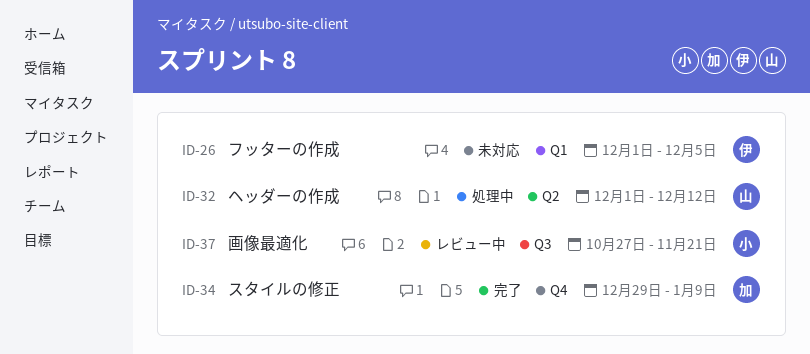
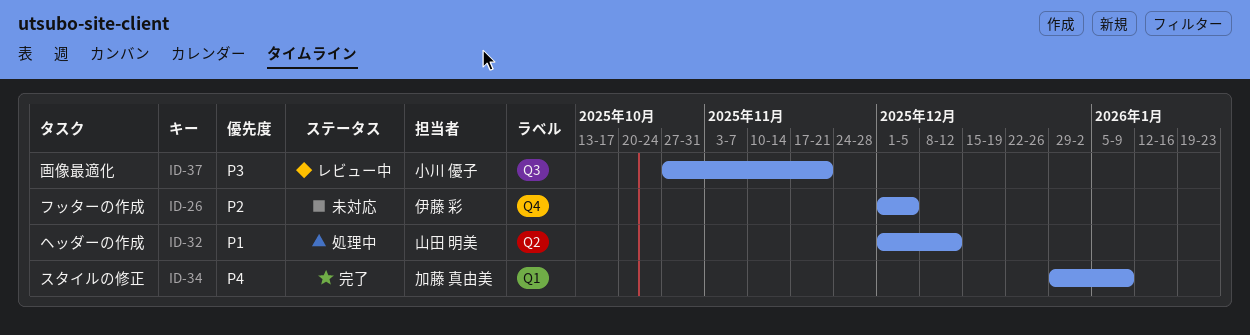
ID-26, label: Q1 -> Q4
ID-34, label: Q4 -> Q1

